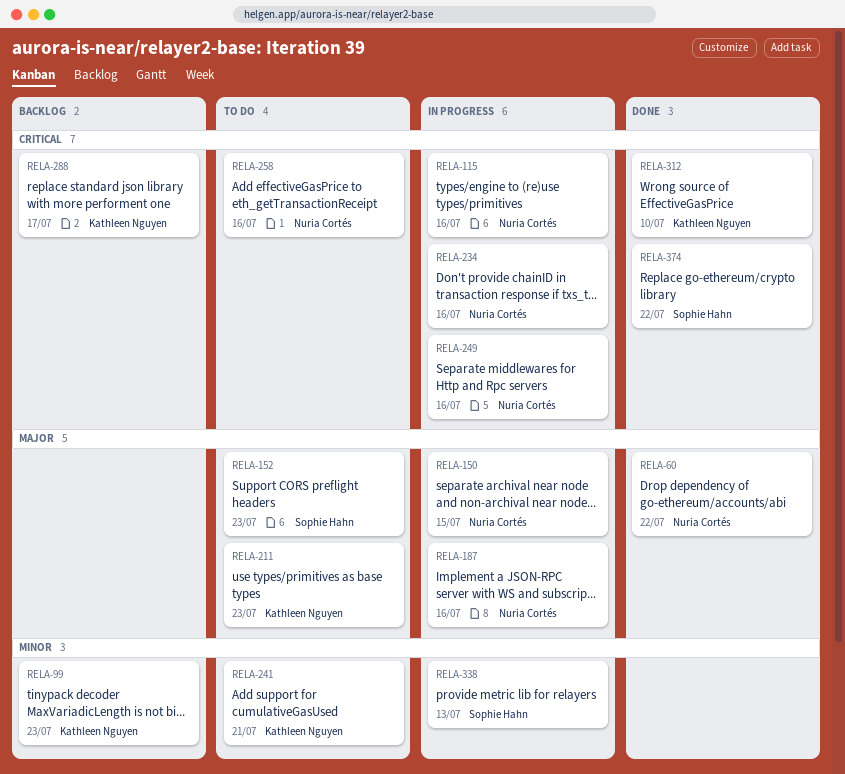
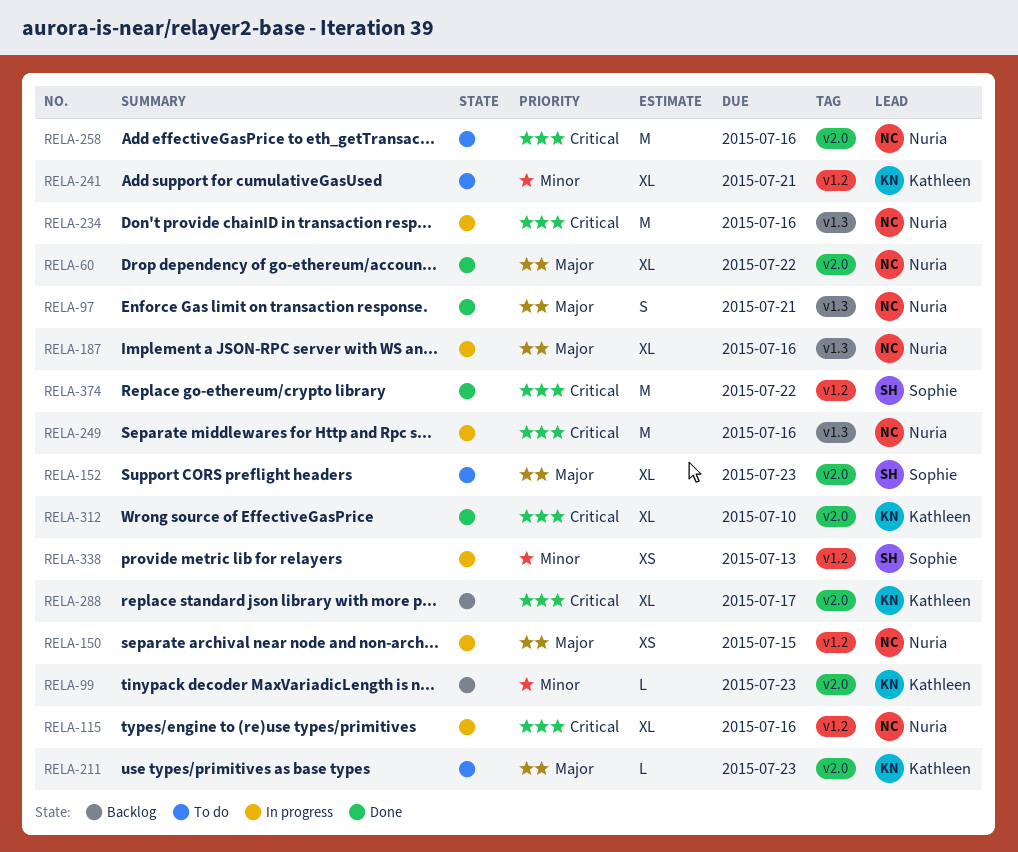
RELA-97: none -> present

